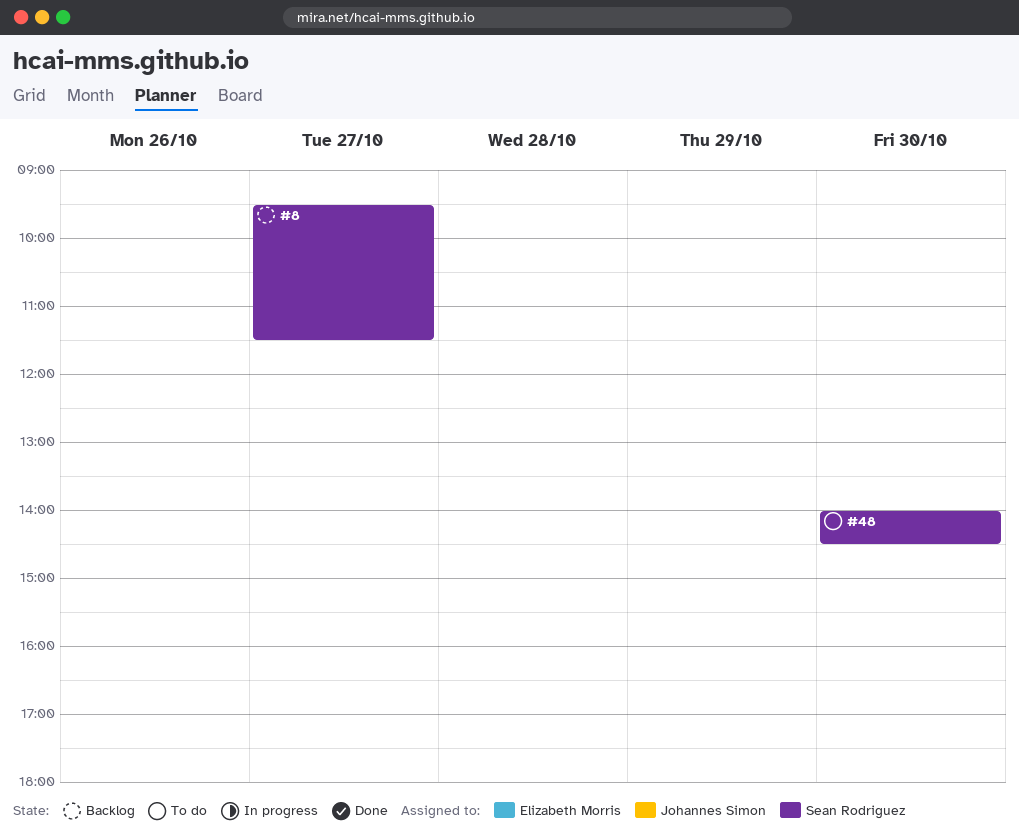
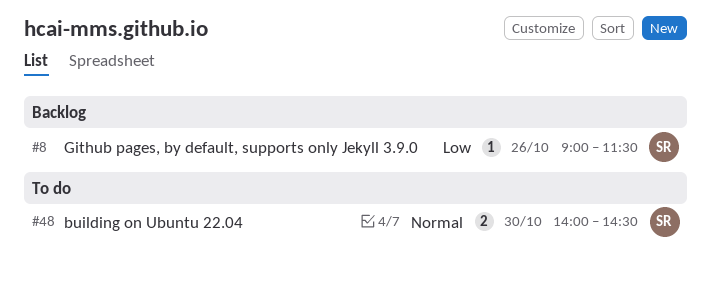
#8, day: Oct 27 -> Oct 26
#8, begins: 09:30 -> 09:00

